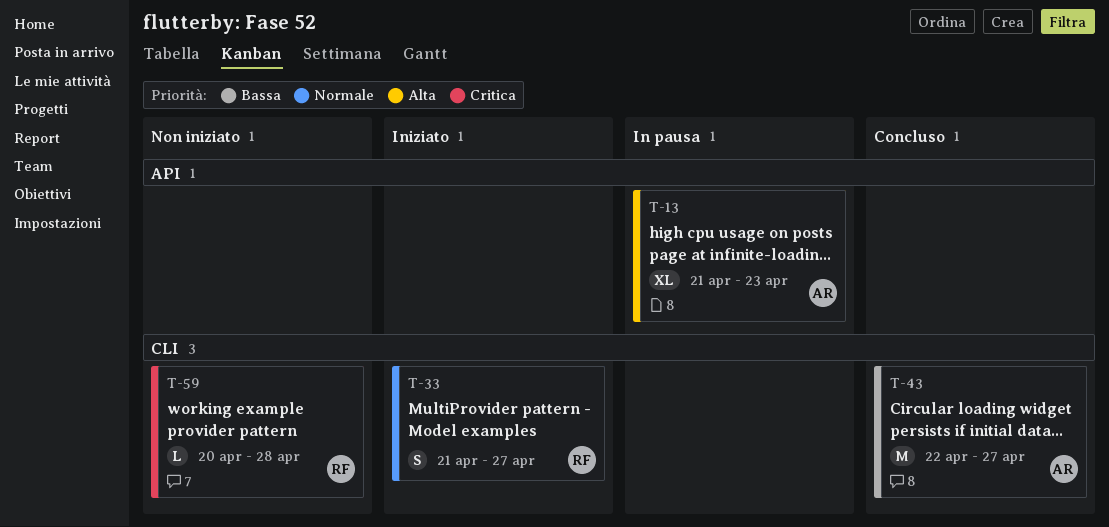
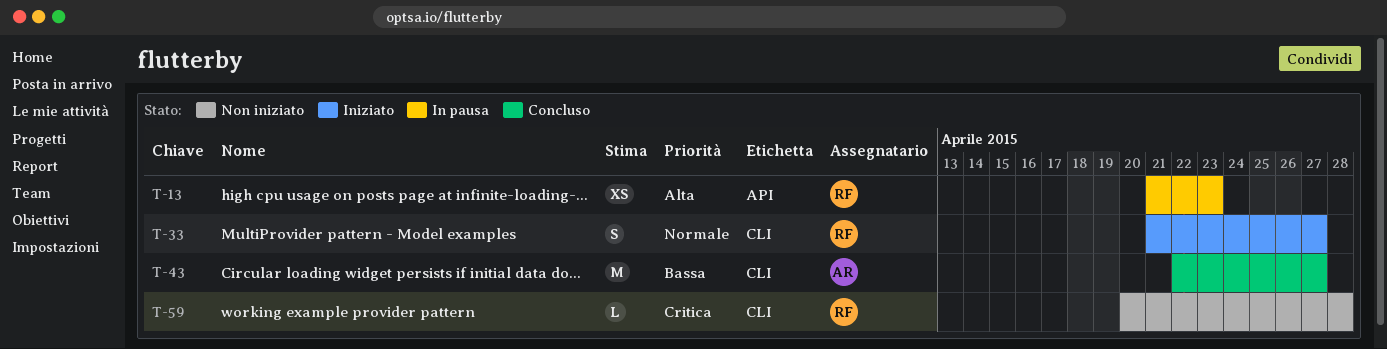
T-13, owner: AR -> RF
T-13, estimate: XL -> XS

